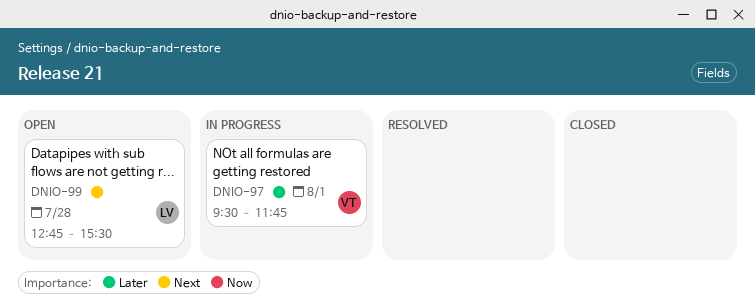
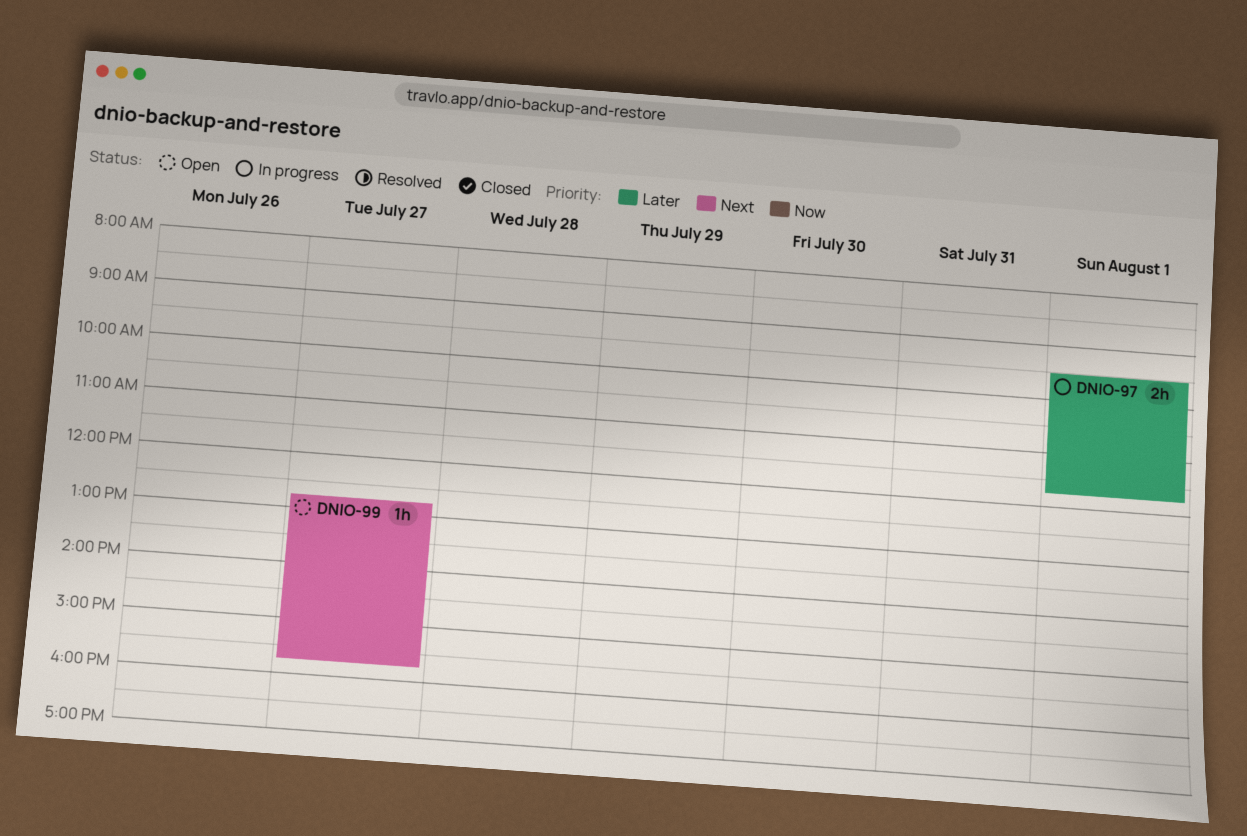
DNIO-99, day: Jul 28 -> Jul 27
DNIO-99, ends: 15:30 -> 15:45

